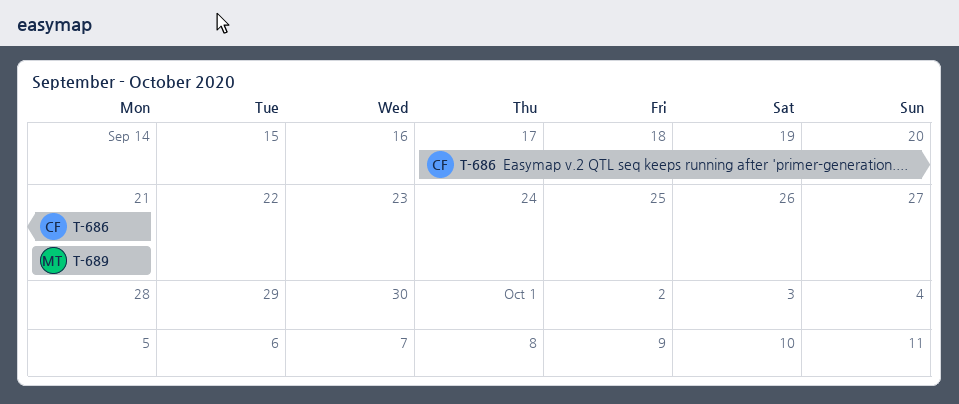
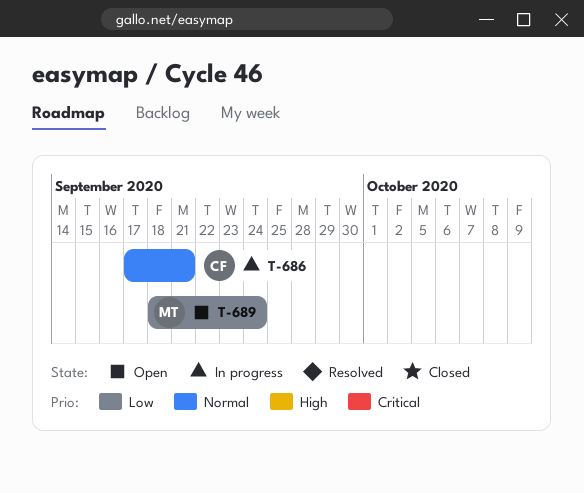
T-689, start: Sep 21 -> Sep 18
T-689, due: Sep 21 -> Sep 24

